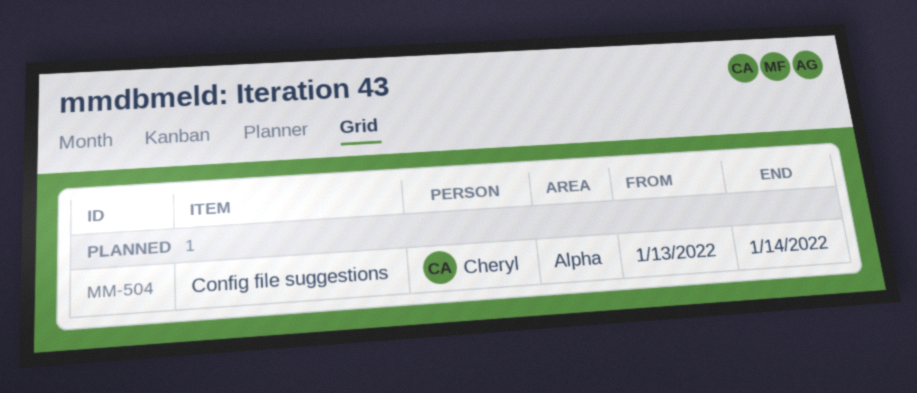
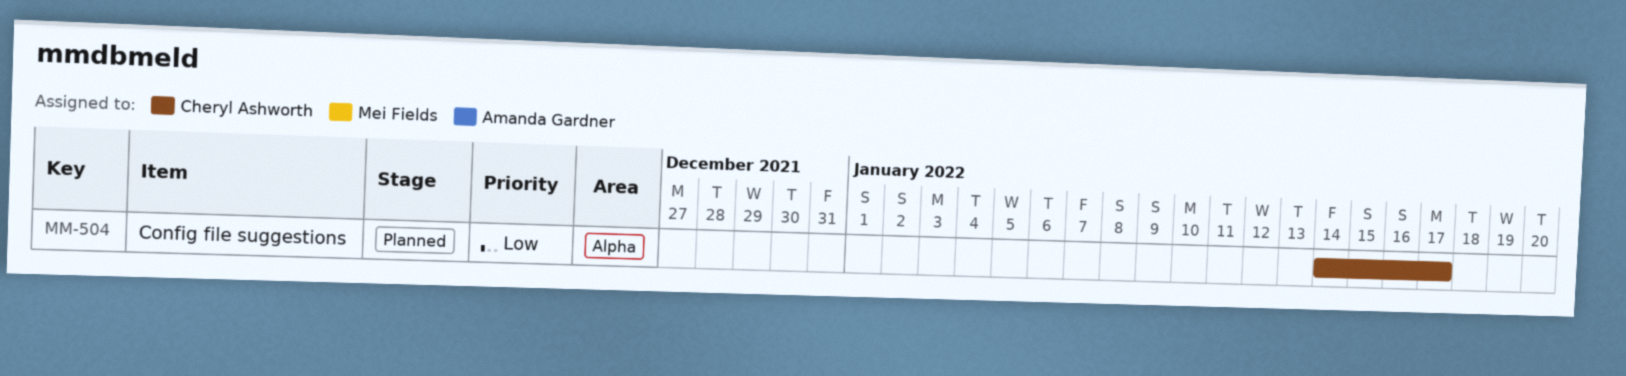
MM-504, start: Jan 13 -> Jan 14
MM-504, due: Jan 14 -> Jan 17

